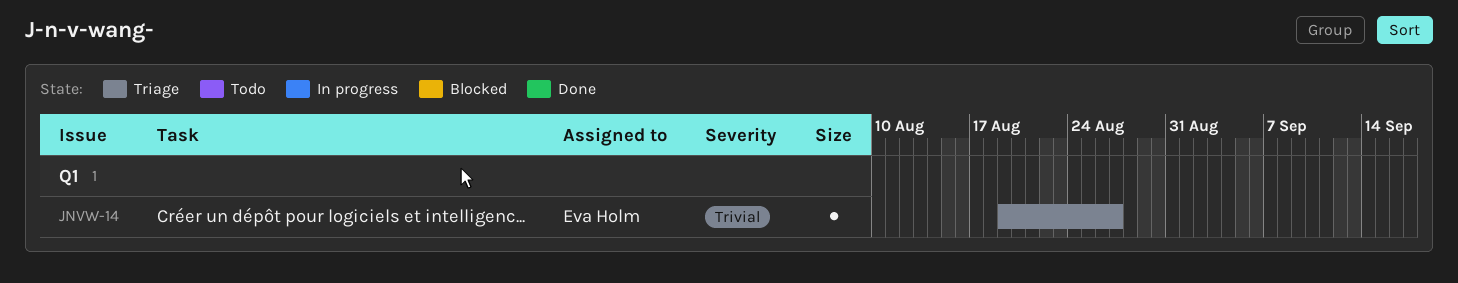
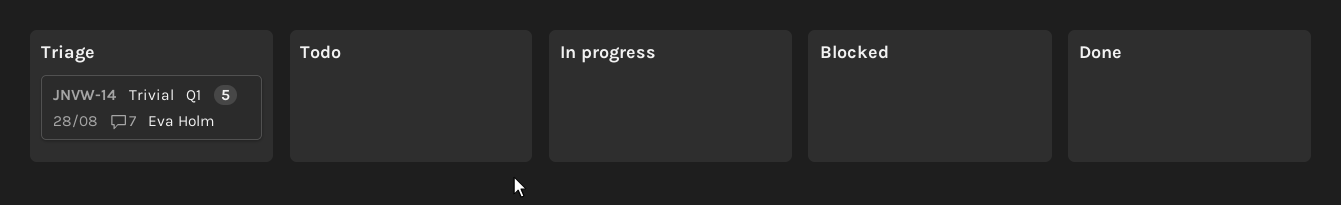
JNVW-14, estimate: 1 -> 5
JNVW-14, due: Aug 27 -> Aug 28

